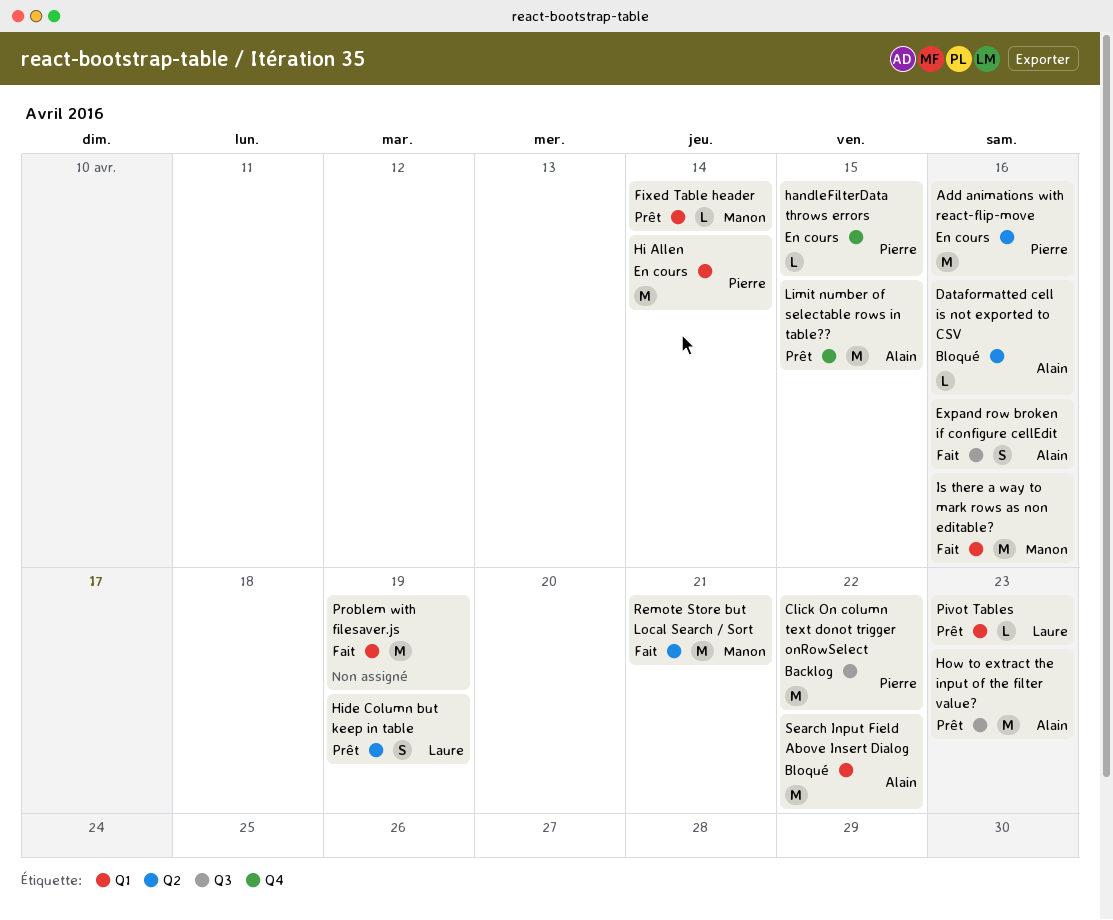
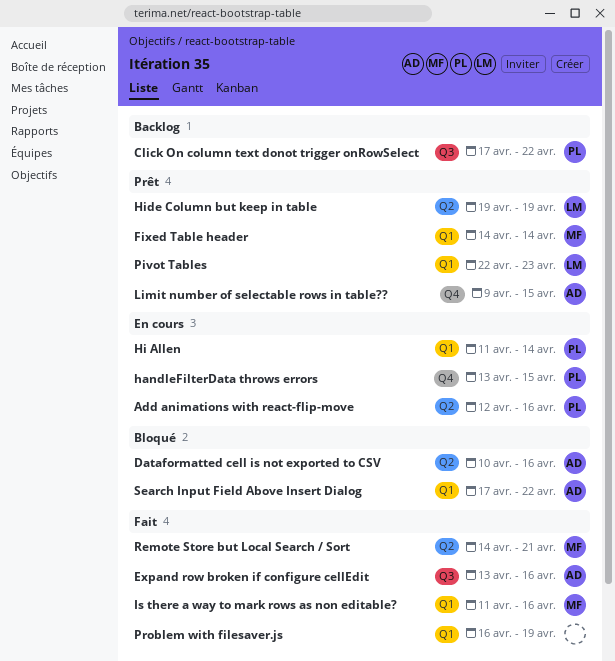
How to extract the input of the filter value?: present -> none

